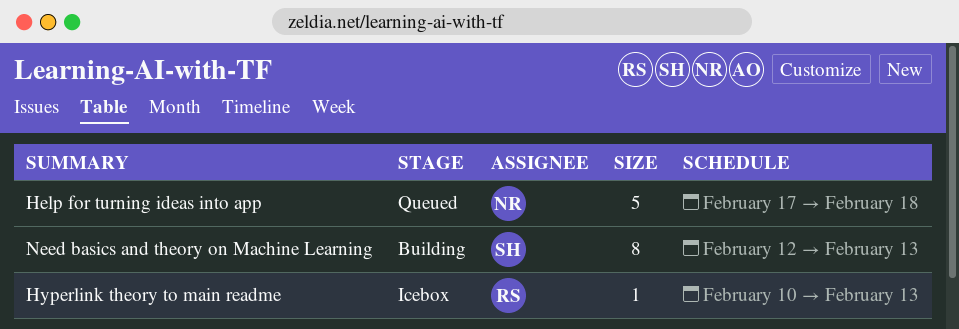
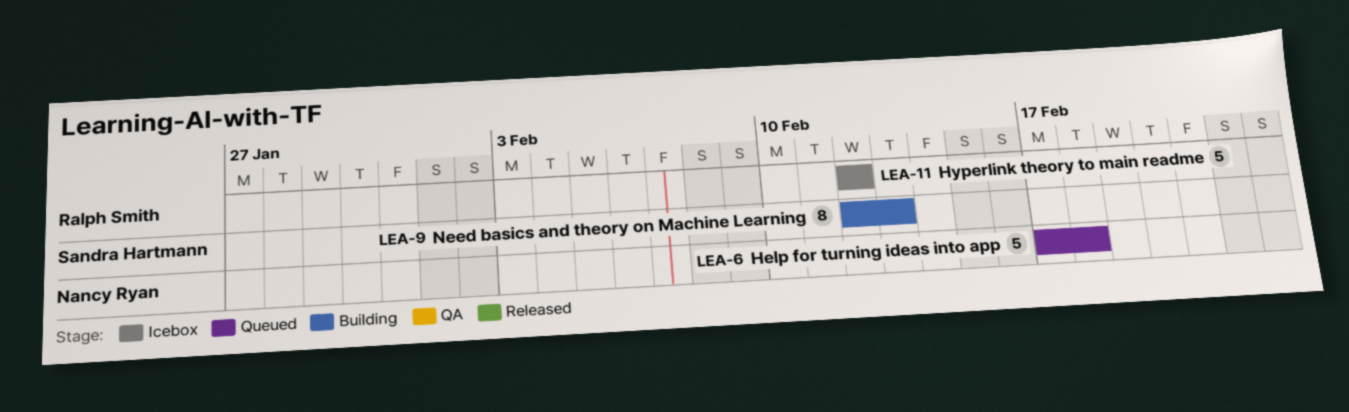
Hyperlink theory to main readme, estimate: 1 -> 5
Hyperlink theory to main readme, start: Feb 10 -> Feb 12
Hyperlink theory to main readme, due: Feb 13 -> Feb 12

